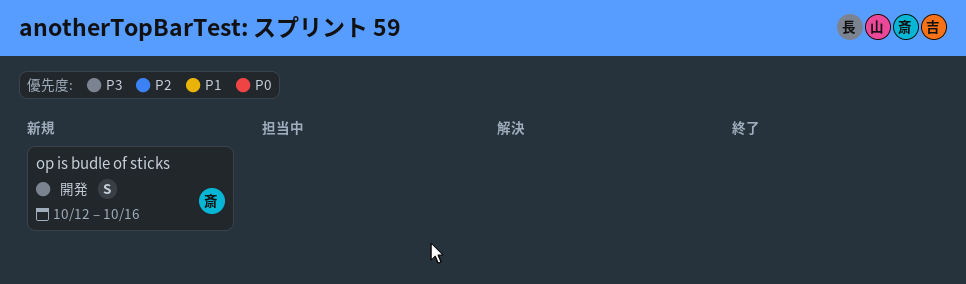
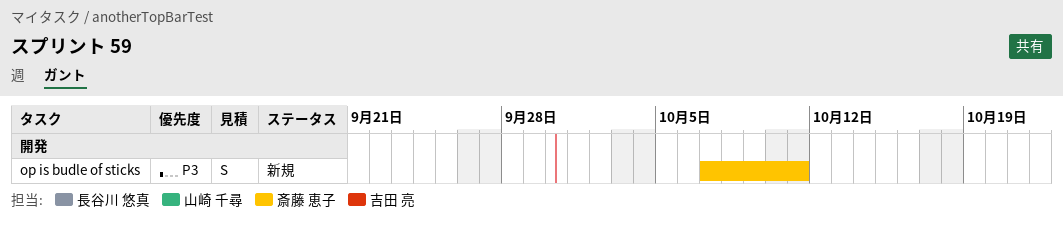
op is budle of sticks, start: Oct 12 -> Oct 7
op is budle of sticks, due: Oct 16 -> Oct 11

